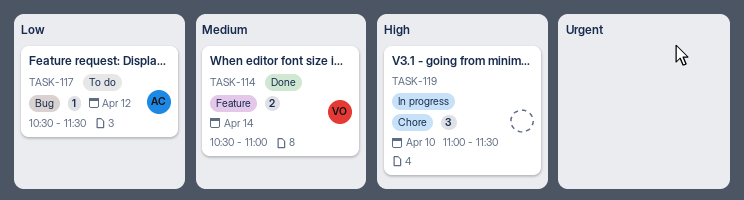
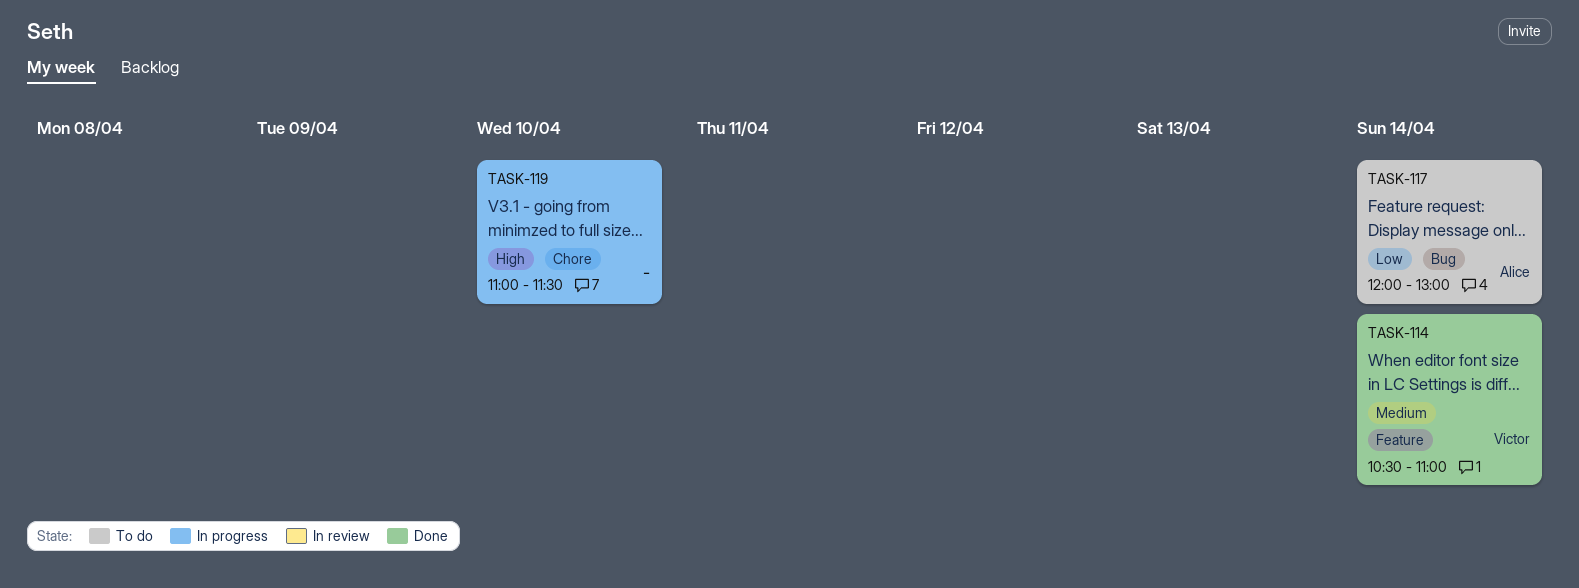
TASK-117, day: Apr 12 -> Apr 14
TASK-117, begins: 10:30 -> 12:00
TASK-117, ends: 11:30 -> 13:00

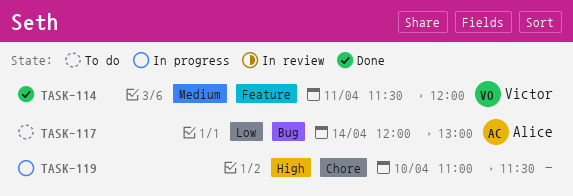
TASK-114, day: Apr 14 -> Apr 11
TASK-114, begins: 10:30 -> 11:30
TASK-114, ends: 11:00 -> 12:00

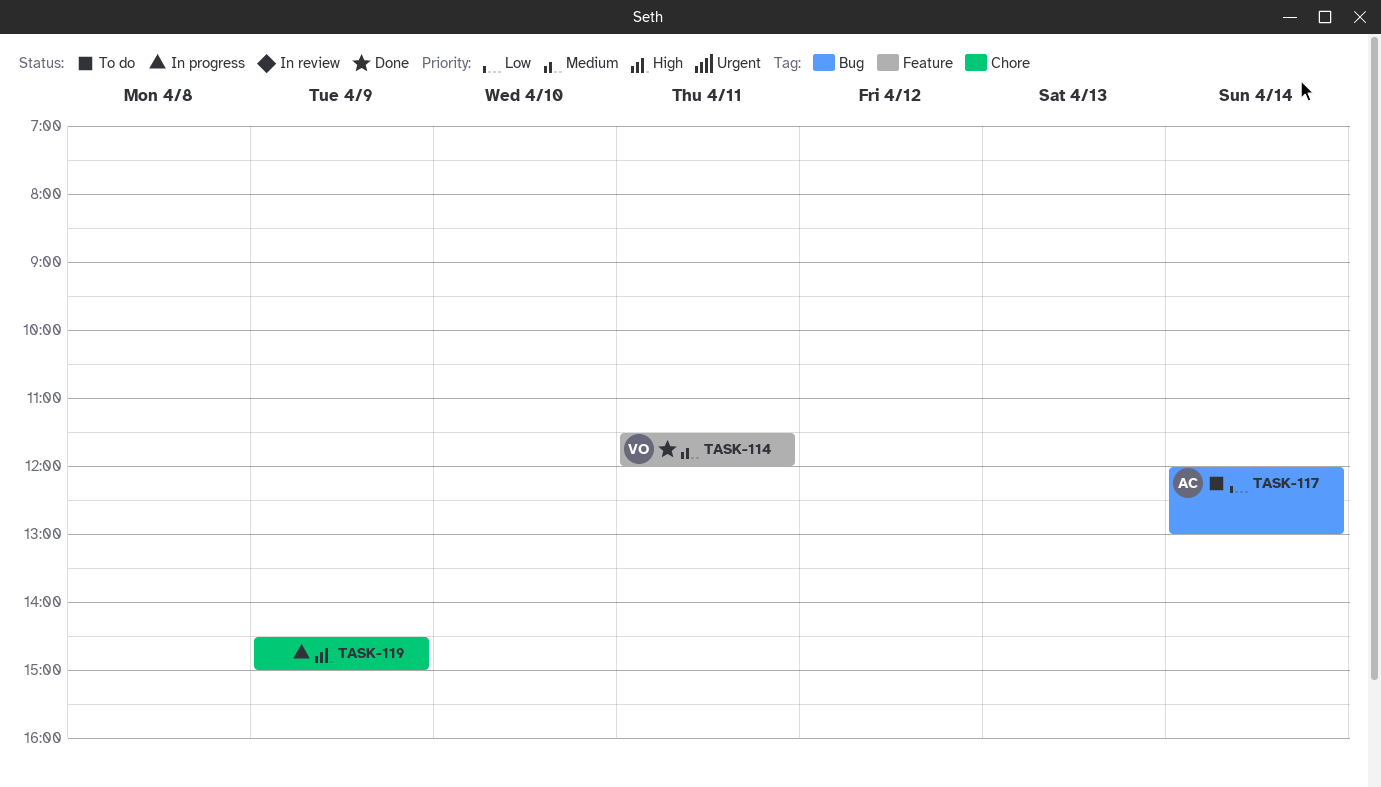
TASK-119, day: Apr 10 -> Apr 9
TASK-119, begins: 11:00 -> 14:30
TASK-119, ends: 11:30 -> 15:00

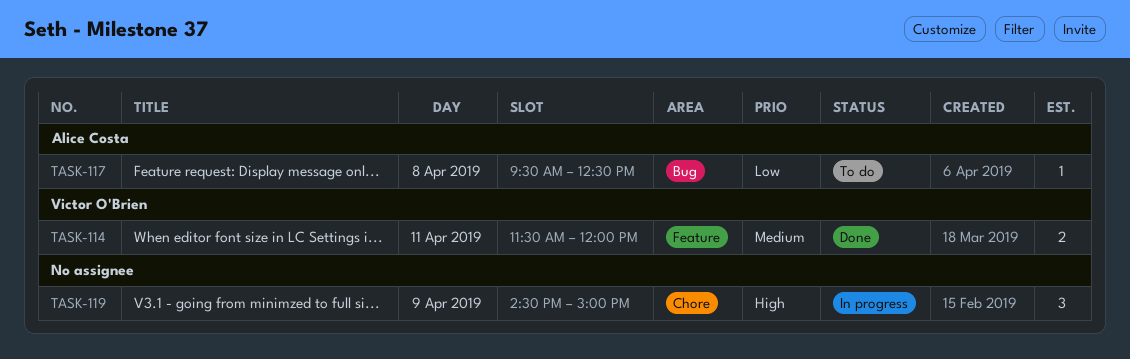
TASK-117, day: Apr 14 -> Apr 8
TASK-117, begins: 12:00 -> 09:30
TASK-117, ends: 13:00 -> 12:30

